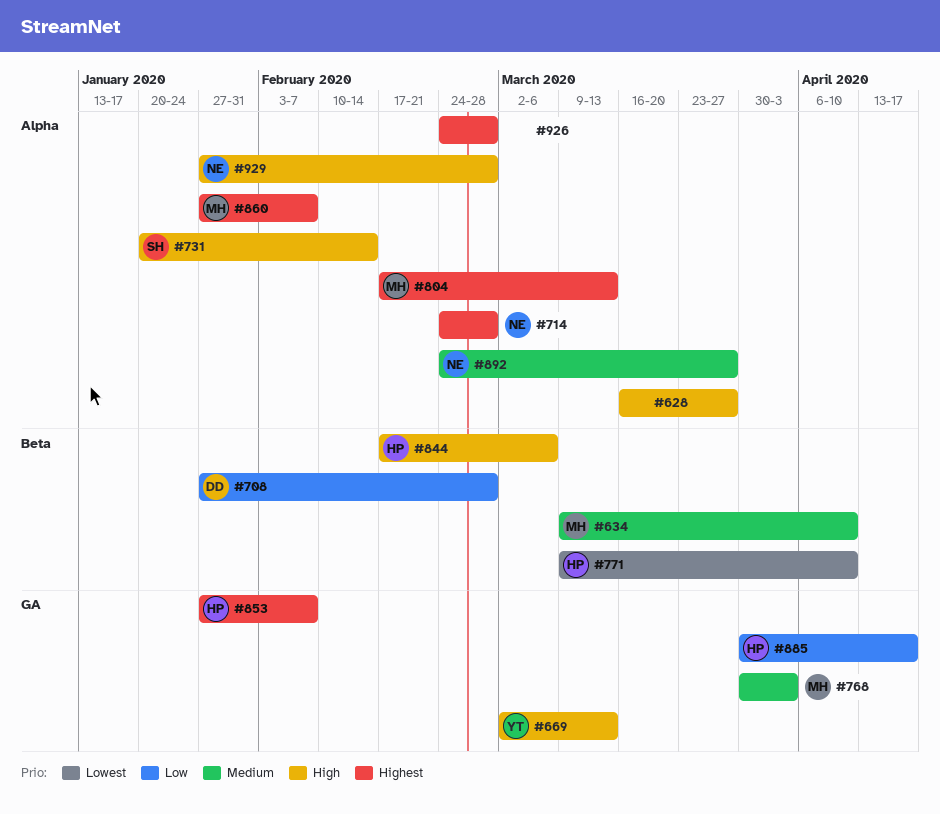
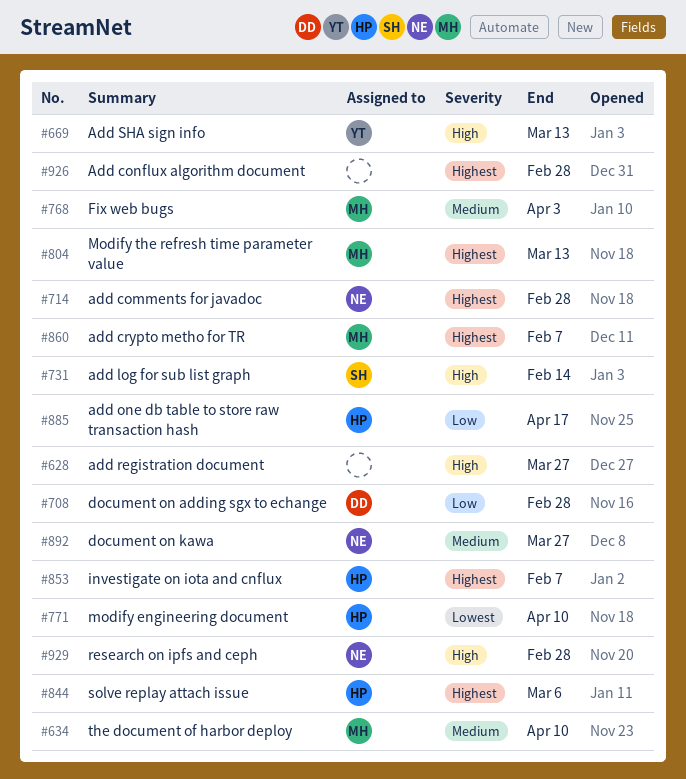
#844, priority: High -> Highest

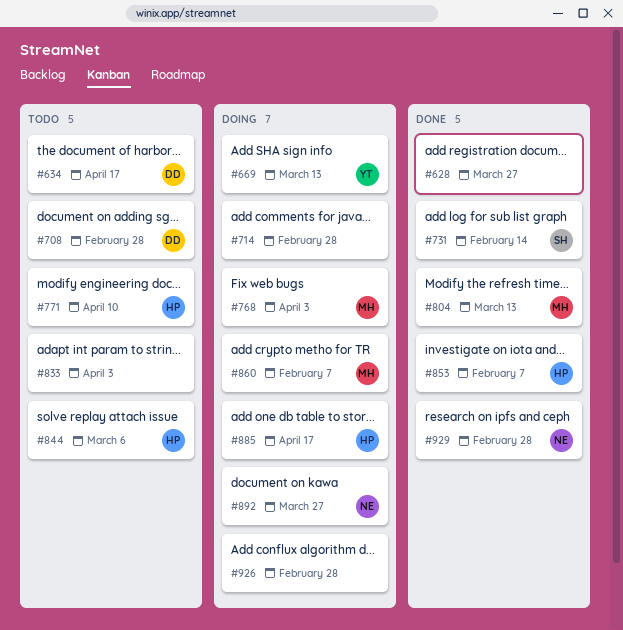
#634, owner: MH -> DD
#634, due: Apr 10 -> Apr 17
#714, owner: NE -> none
#833: none -> present

